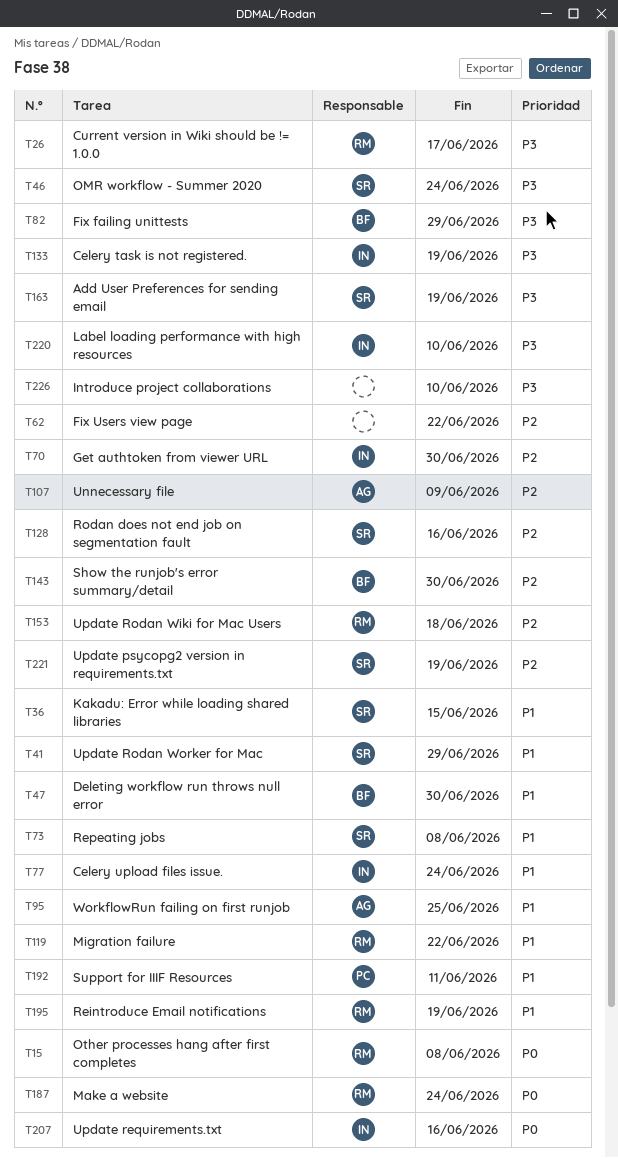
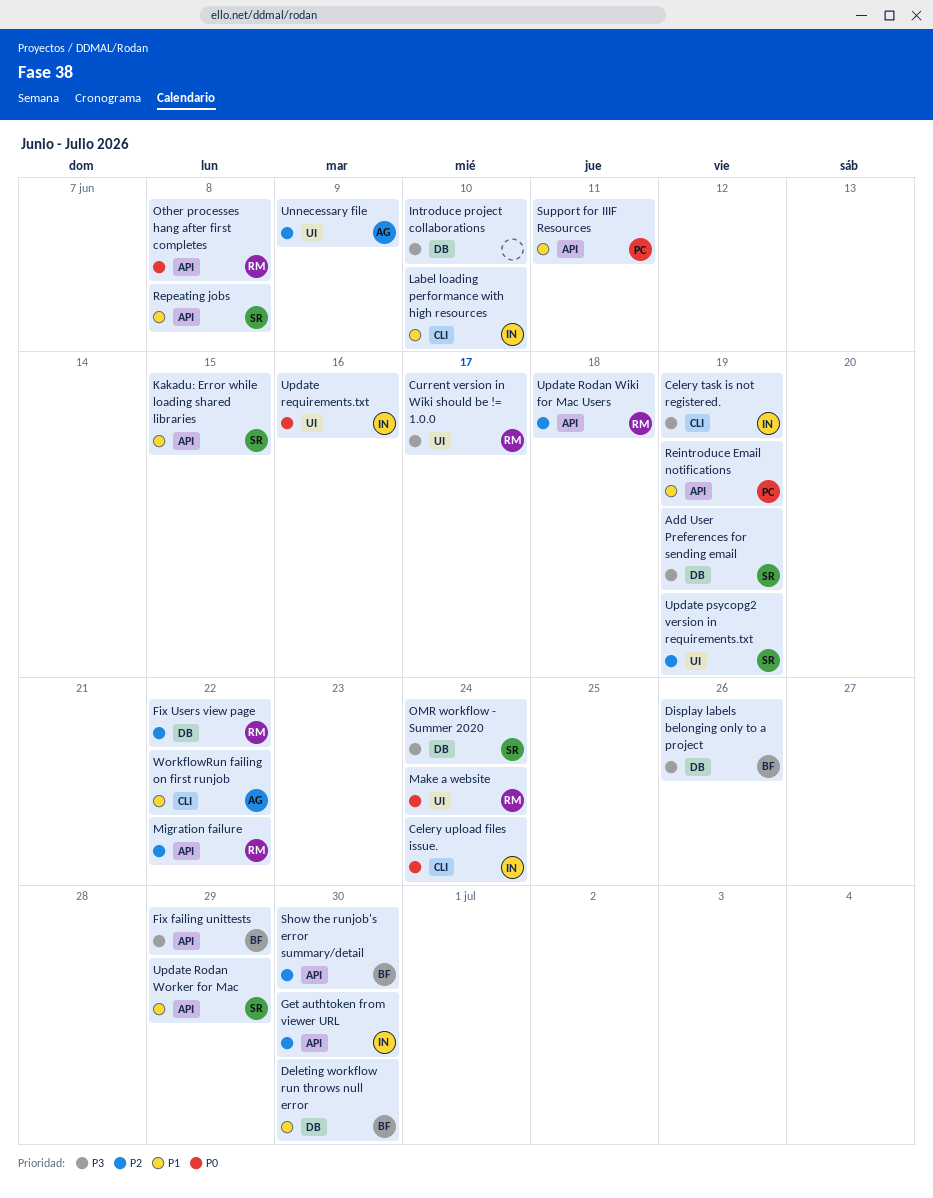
Celery upload files issue., priority: P1 -> P0
Display labels belonging only to a project: none -> present
Fix Users view page, owner: none -> RM
Label loading performance with high resources, priority: P3 -> P1
Migration failure, priority: P1 -> P2
Reintroduce Email notifications, owner: RM -> PC
Rodan does not end job on segmentation fault: present -> none
WorkflowRun failing on first runjob, due: Jun 25 -> Jun 22

